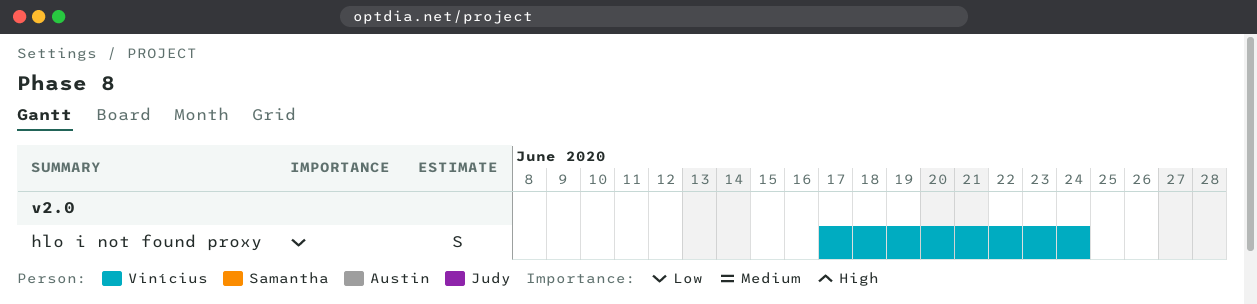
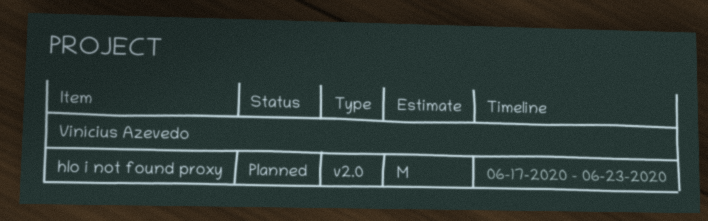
hlo i not found proxy, estimate: S -> M
hlo i not found proxy, due: Jun 24 -> Jun 23

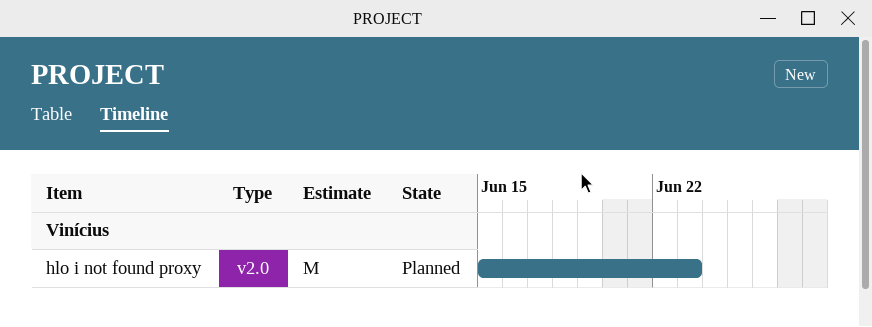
hlo i not found proxy, start: Jun 17 -> Jun 15

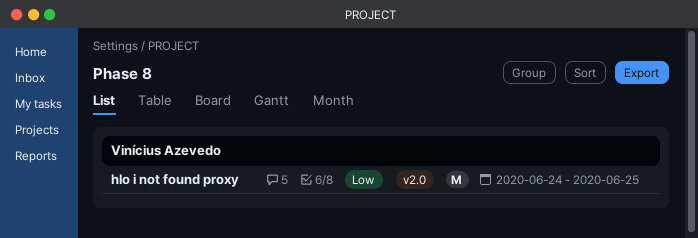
hlo i not found proxy, start: Jun 15 -> Jun 24
hlo i not found proxy, due: Jun 23 -> Jun 25

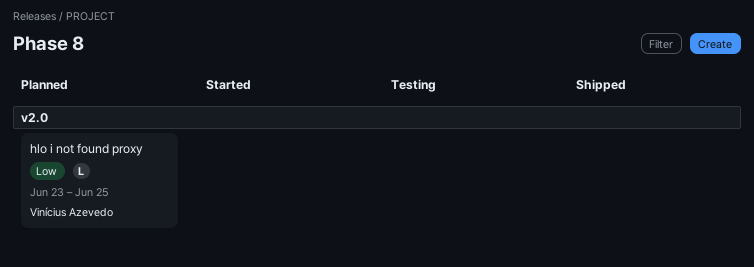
hlo i not found proxy, estimate: M -> L
hlo i not found proxy, start: Jun 24 -> Jun 23

